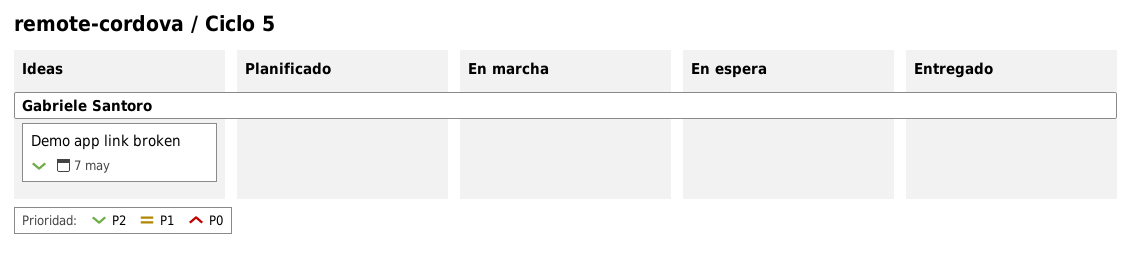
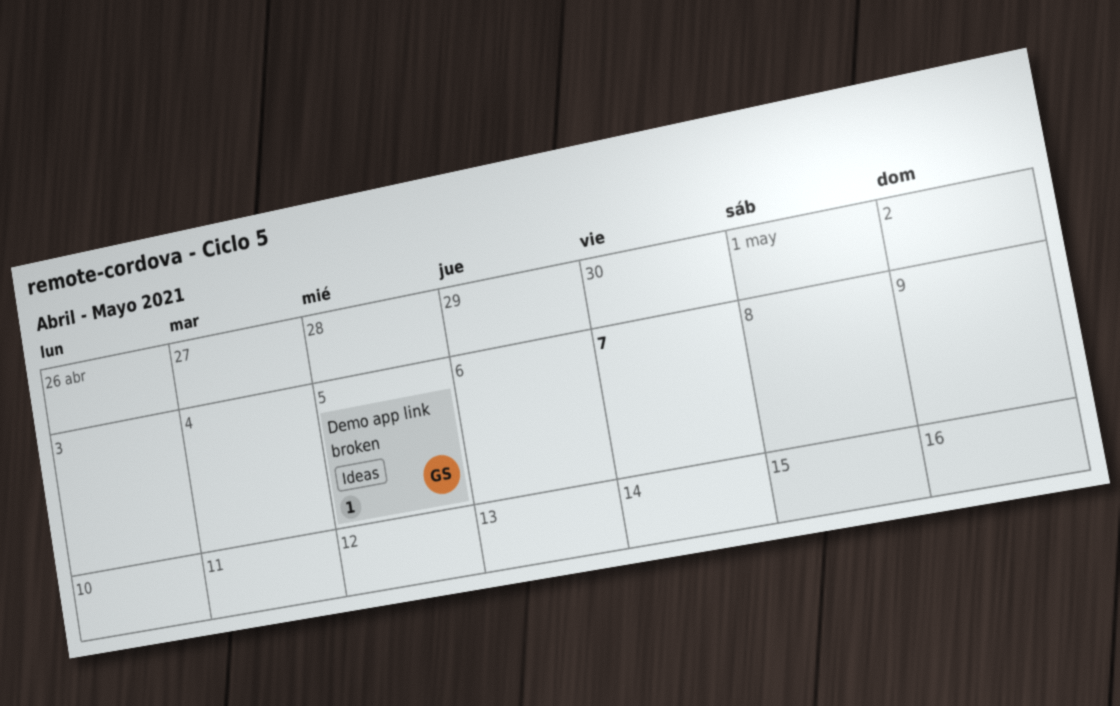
Demo app link broken, due: May 7 -> May 5

